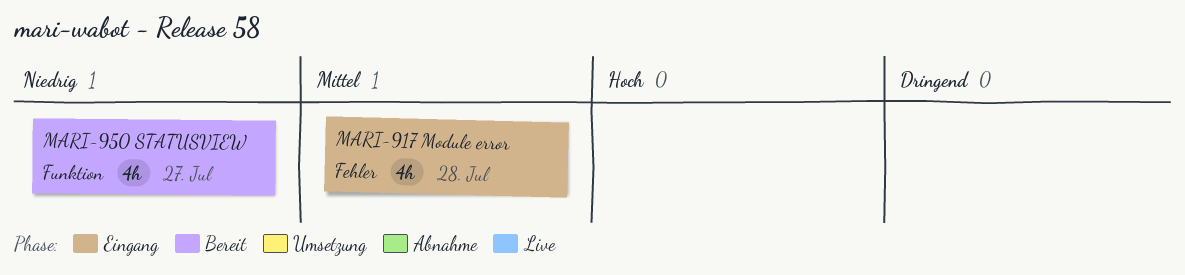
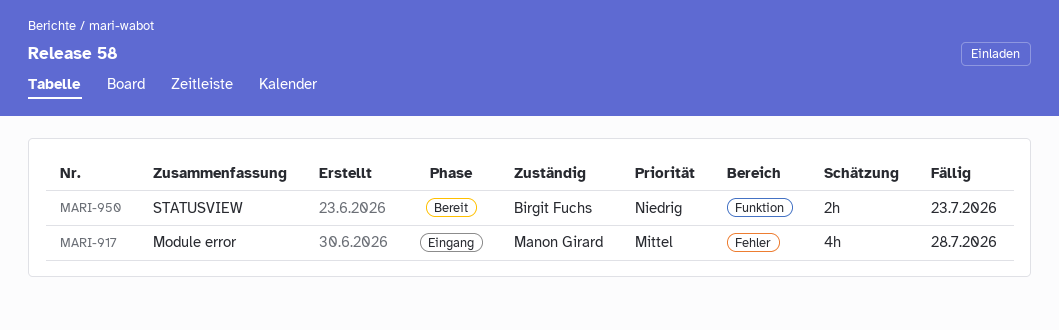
MARI-950, estimate: 4h -> 2h
MARI-950, due: Jul 27 -> Jul 23

